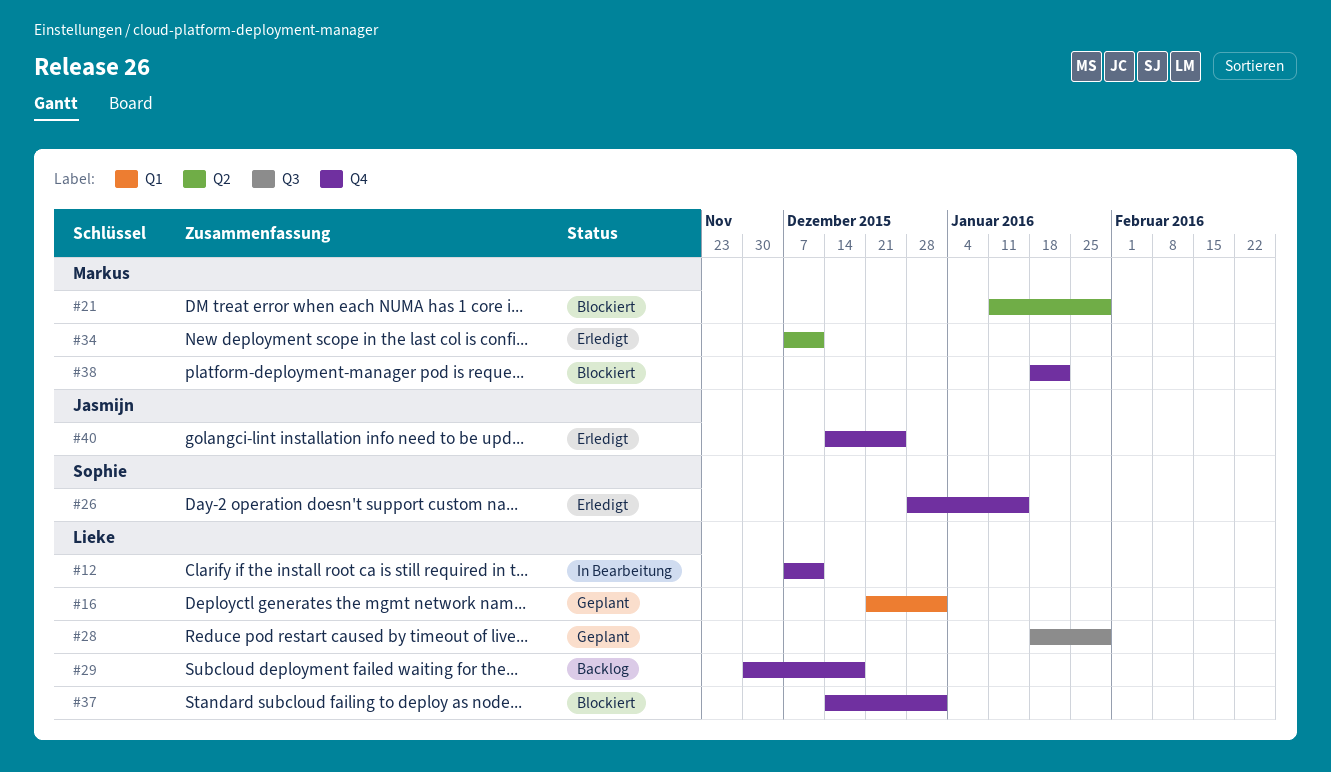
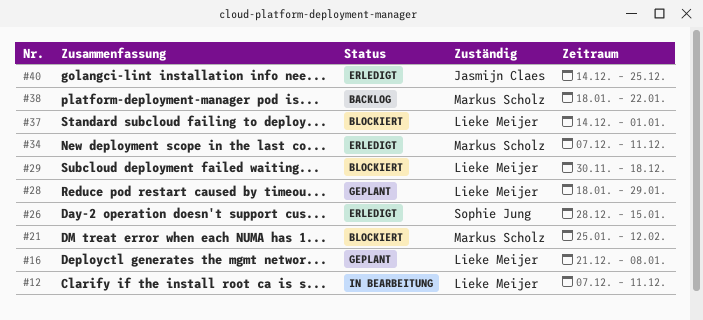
#16, due: Jan 1 -> Jan 8
#21, start: Jan 11 -> Jan 25
#21, due: Jan 29 -> Feb 12
#29, status: Backlog -> Blockiert
#38, status: Blockiert -> Backlog

